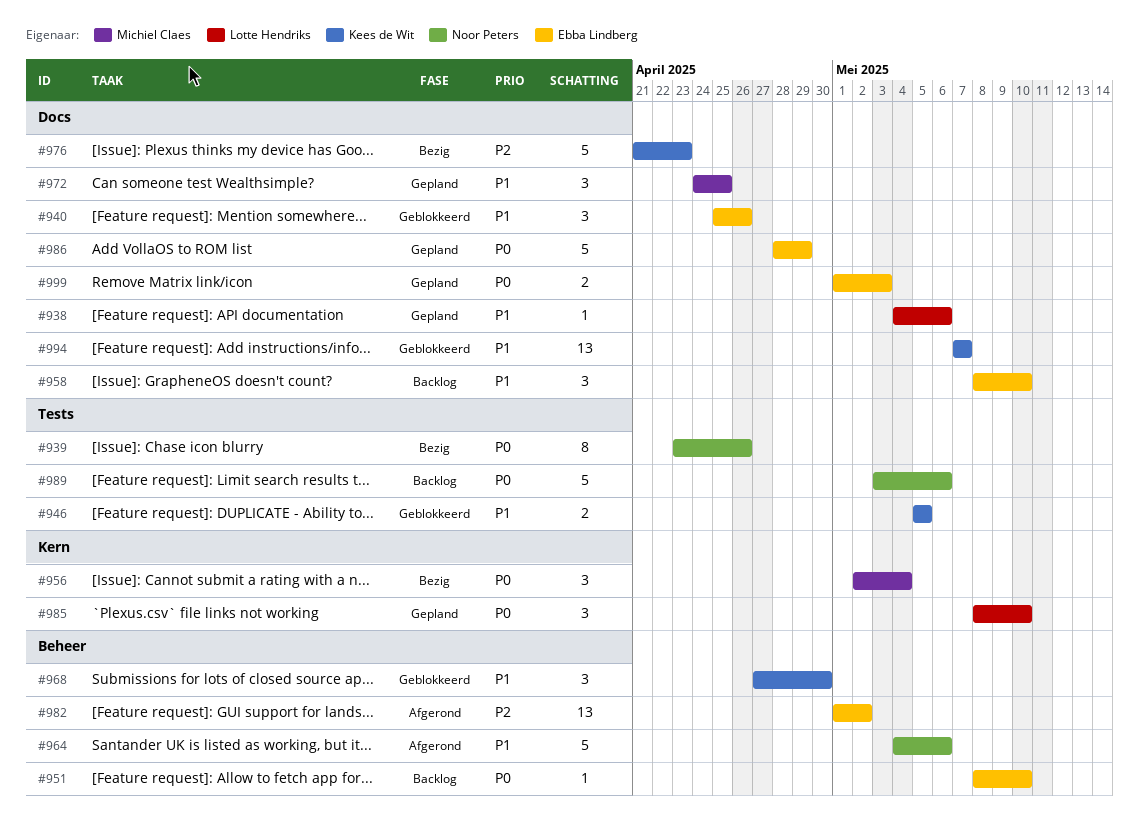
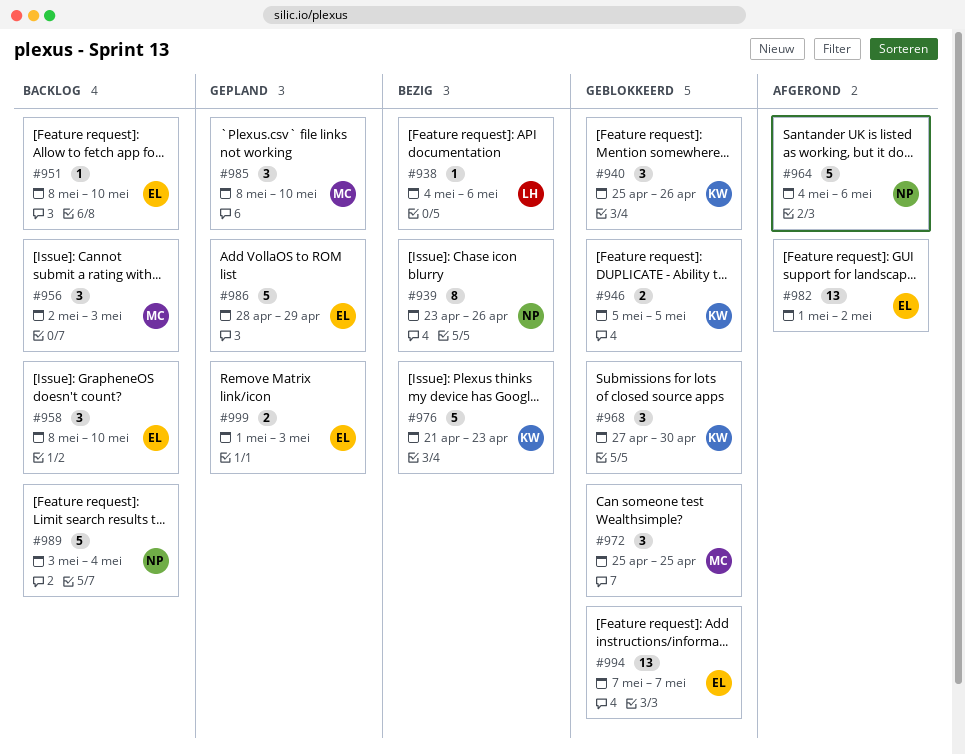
#938, status: Gepland -> Bezig
#940, owner: Ebba Lindberg -> Kees de Wit
#956, status: Bezig -> Backlog
#956, due: May 4 -> May 3
#972, status: Gepland -> Geblokkeerd
#972, start: Apr 24 -> Apr 25
#985, owner: Lotte Hendriks -> Michiel Claes
#989, due: May 6 -> May 4
#994, owner: Kees de Wit -> Ebba Lindberg

